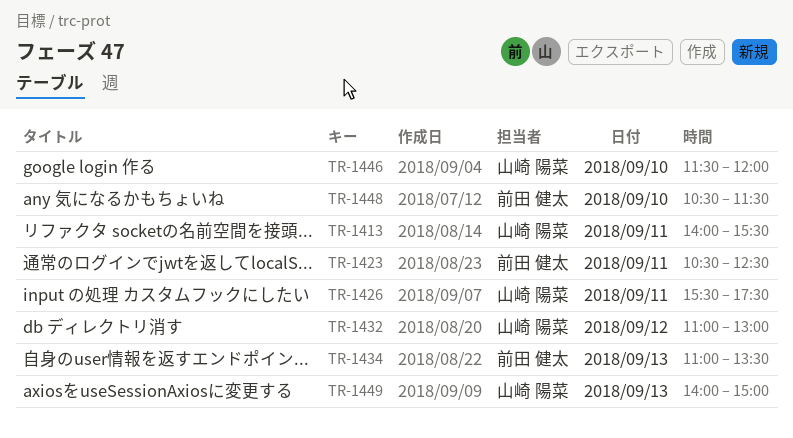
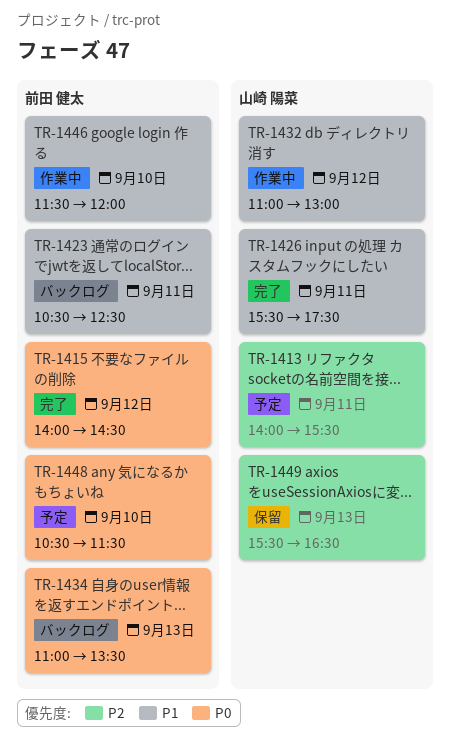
TR-1415: none -> present
TR-1446, owner: 山崎 陽菜 -> 前田 健太
TR-1449, begins: 14:00 -> 15:30
TR-1449, ends: 15:00 -> 16:30

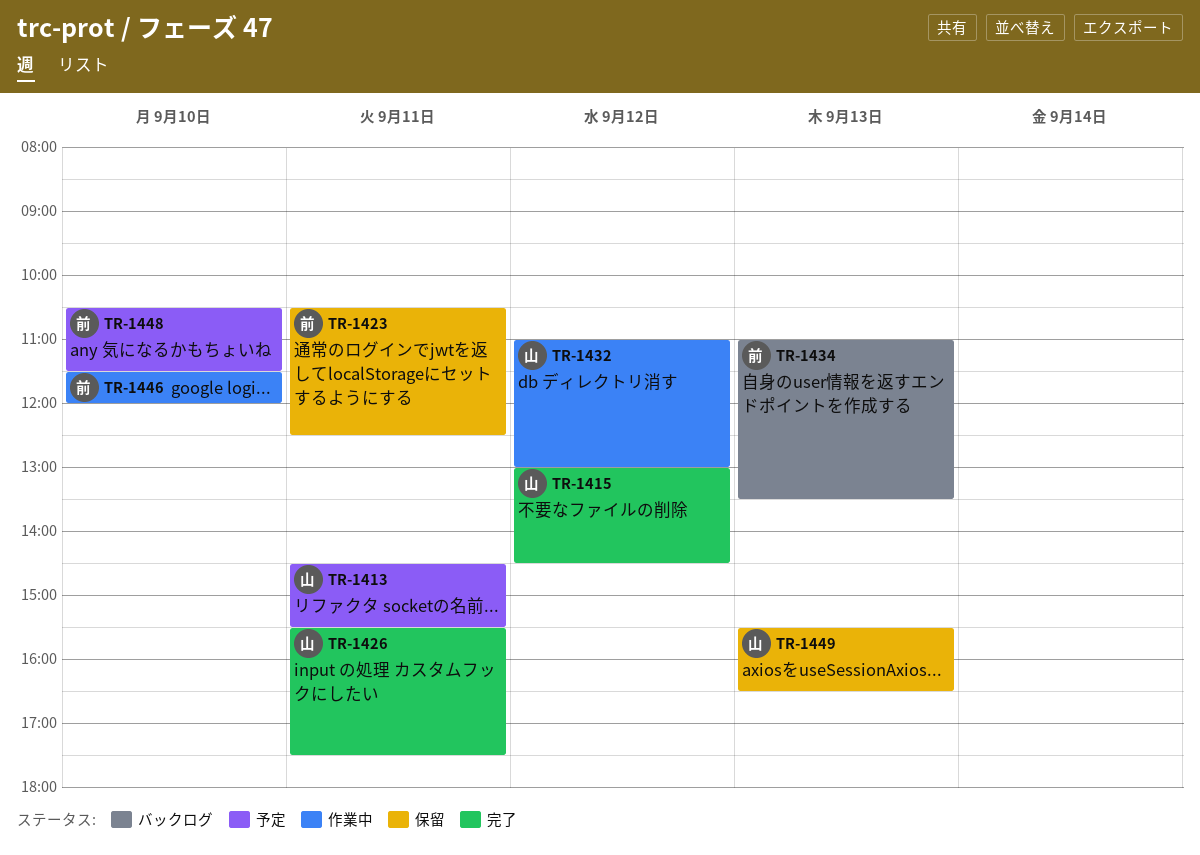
TR-1413, begins: 14:00 -> 14:30
TR-1415, owner: 前田 健太 -> 山崎 陽菜
TR-1415, begins: 14:00 -> 13:00
TR-1423, status: バックログ -> 保留

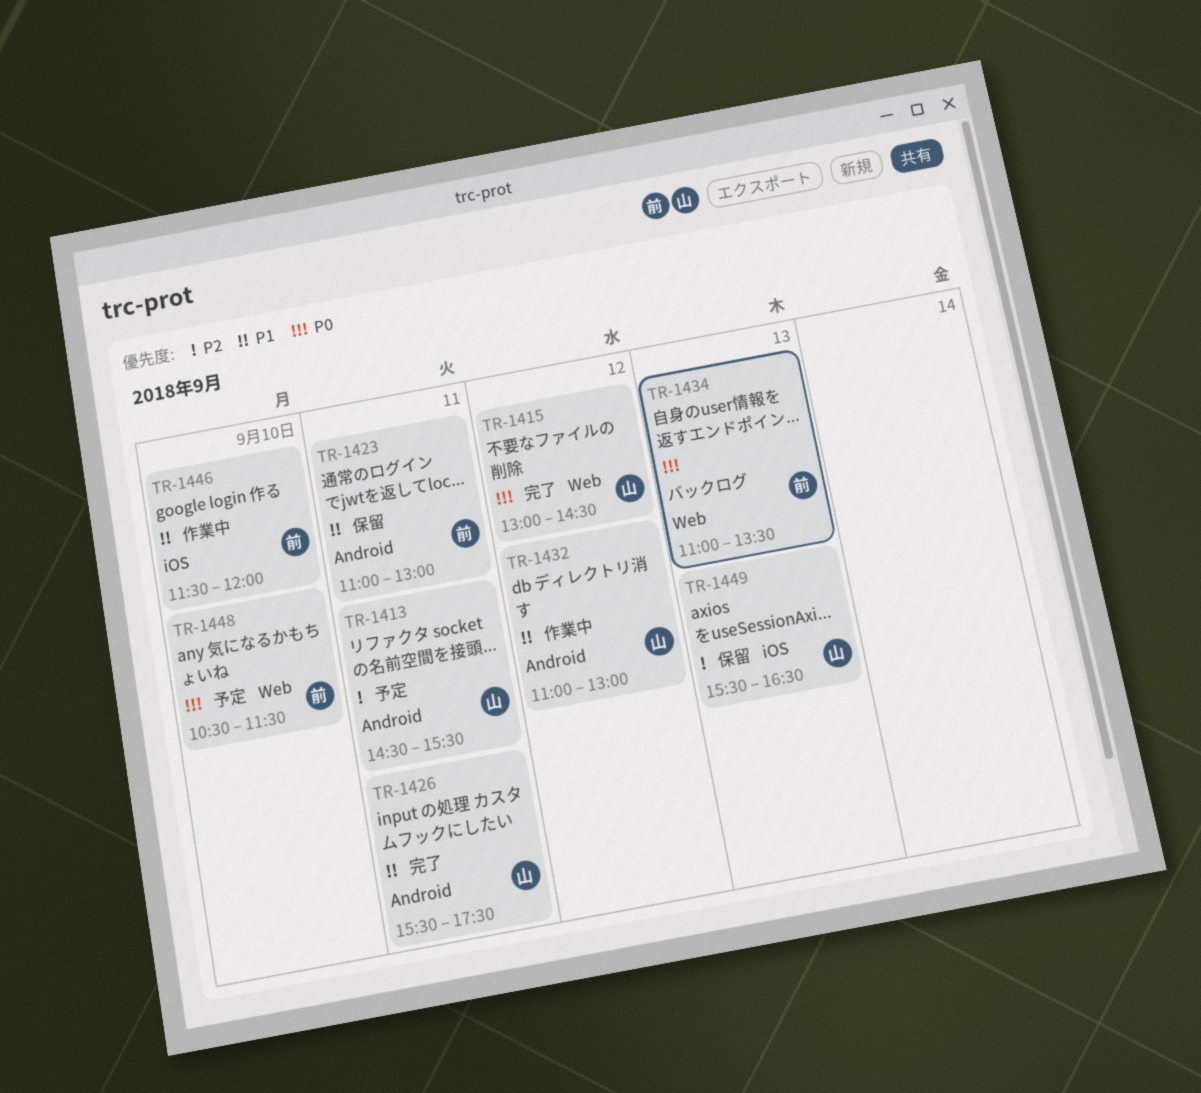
TR-1423, begins: 10:30 -> 11:00
TR-1423, ends: 12:30 -> 13:00

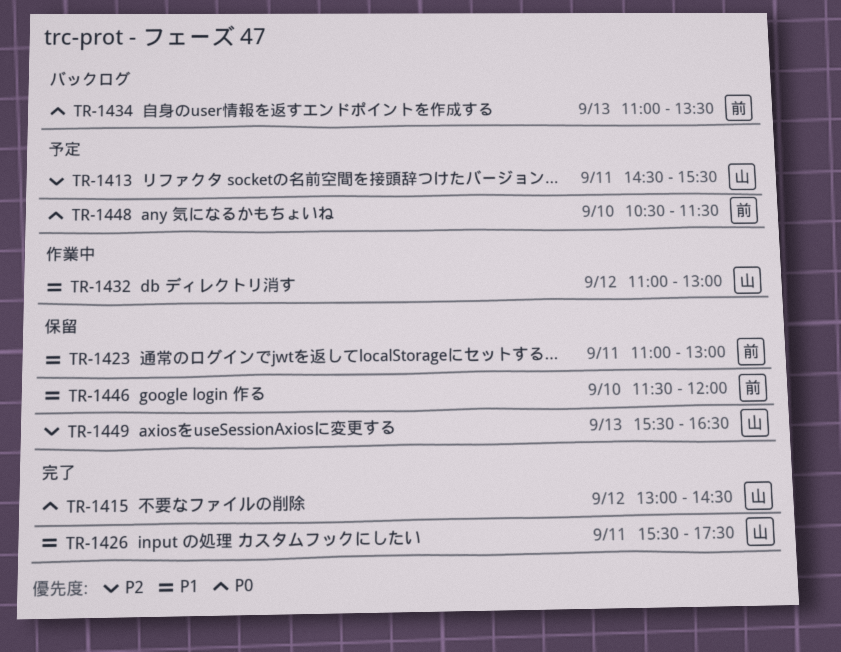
TR-1446, status: 作業中 -> 保留

